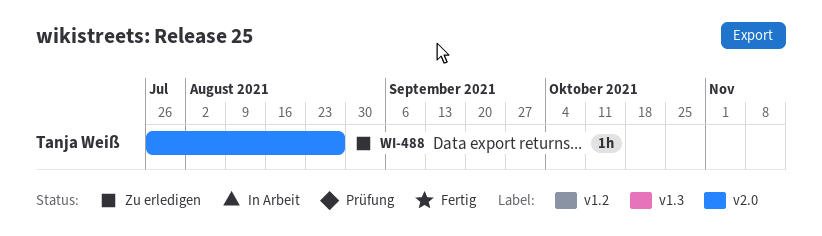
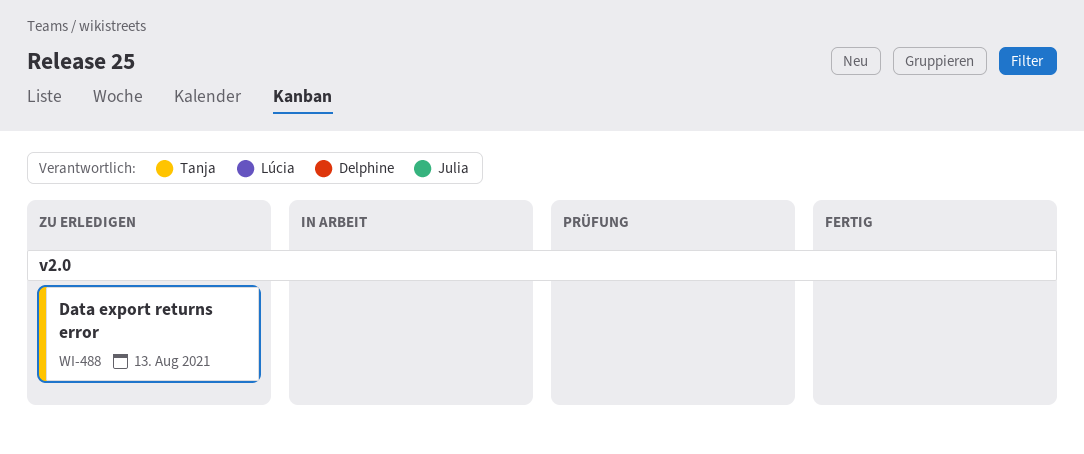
WI-488, due: Aug 27 -> Aug 13

